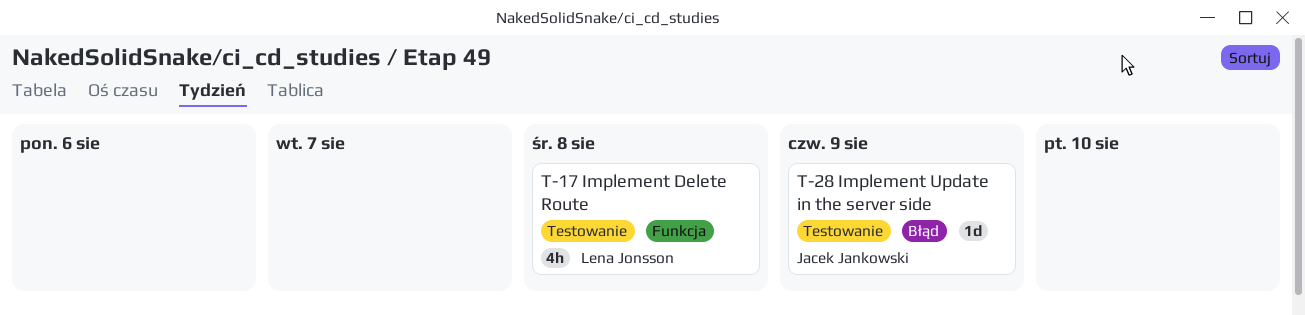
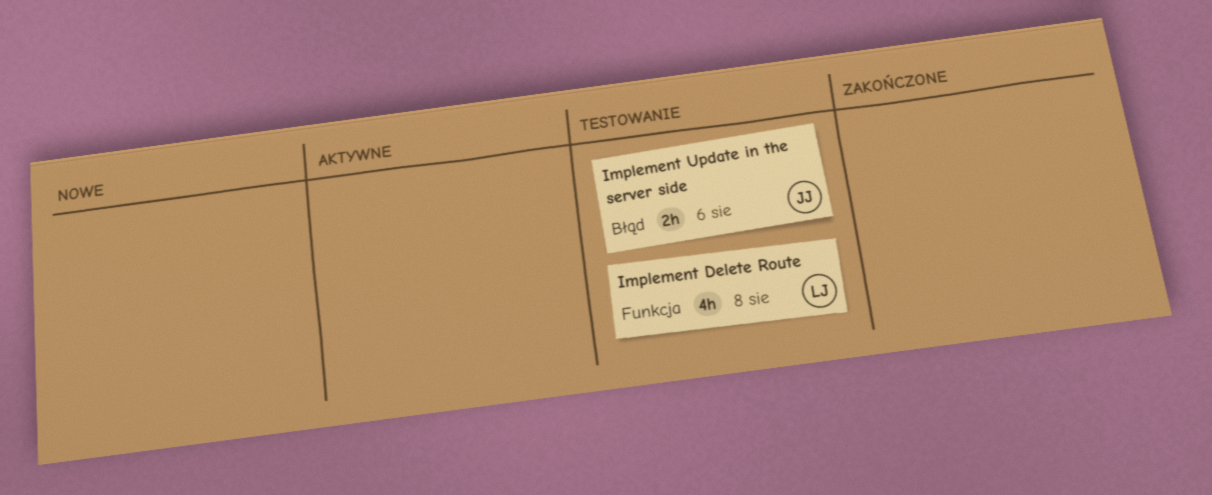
Implement Update in the server side, estimate: 1d -> 2h
Implement Update in the server side, due: Aug 9 -> Aug 6

